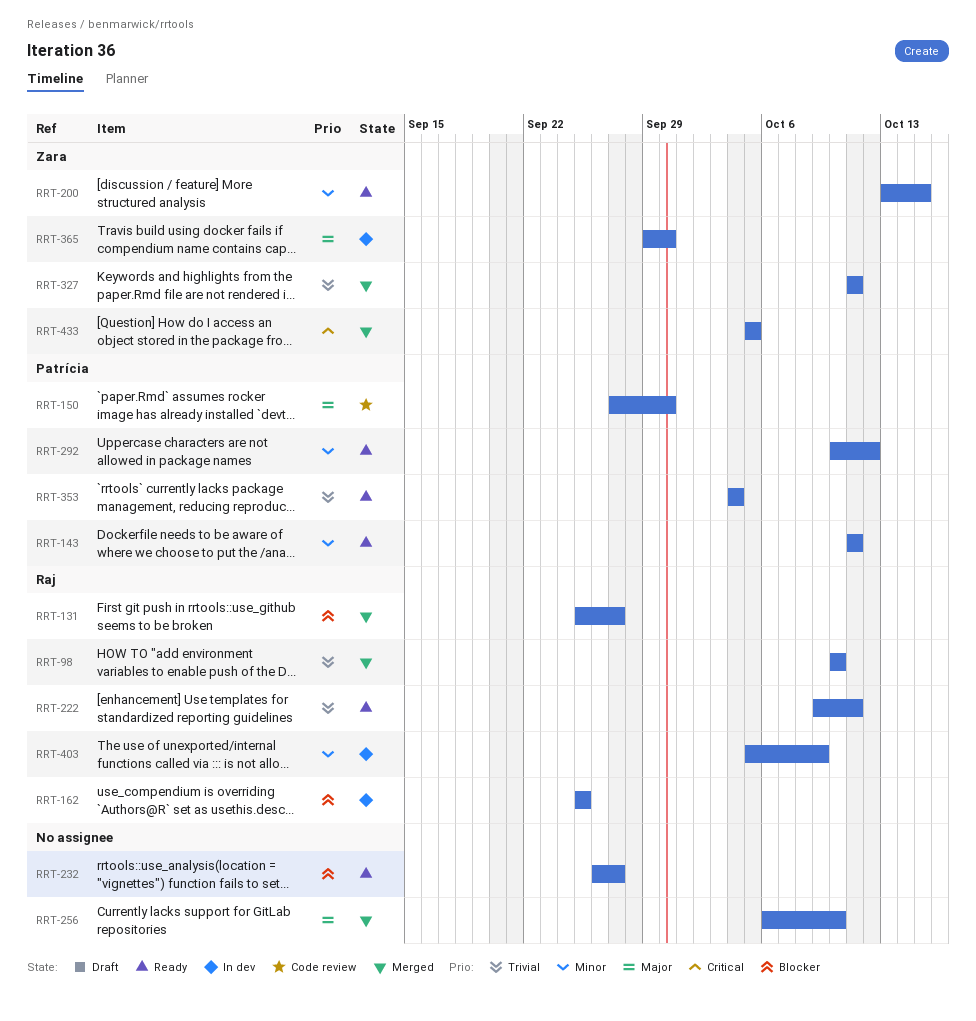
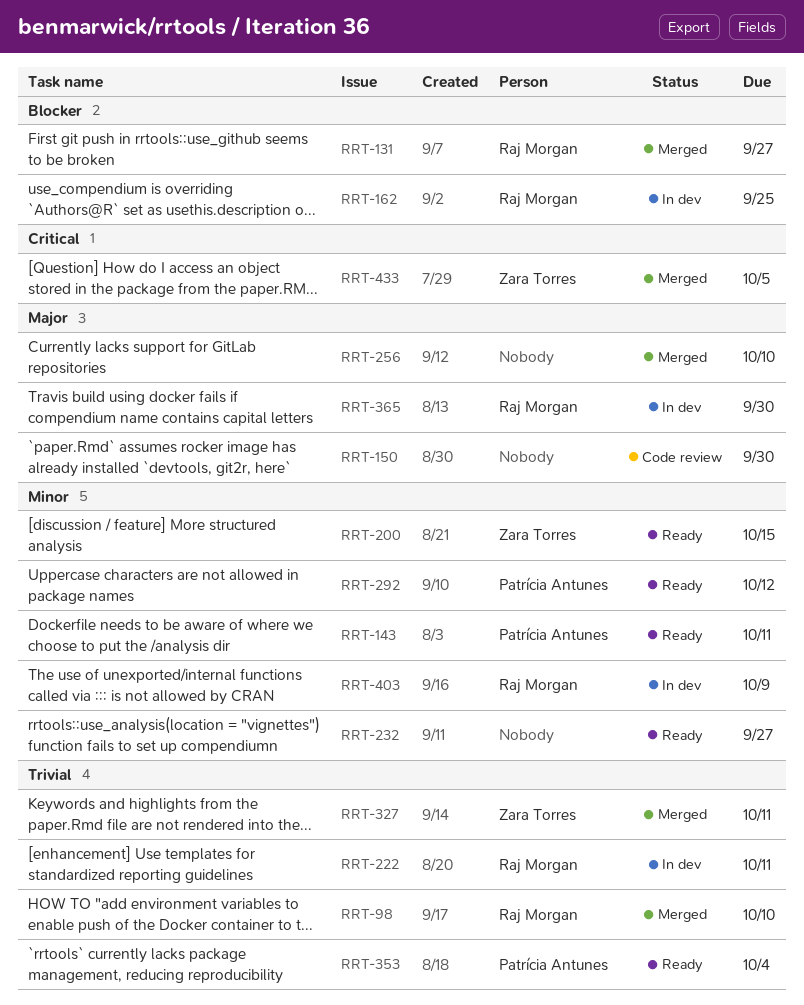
RRT-150, owner: Patrícia Antunes -> none
RRT-222, status: Ready -> In dev
RRT-232, priority: Blocker -> Minor
RRT-365, owner: Zara Torres -> Raj Morgan

